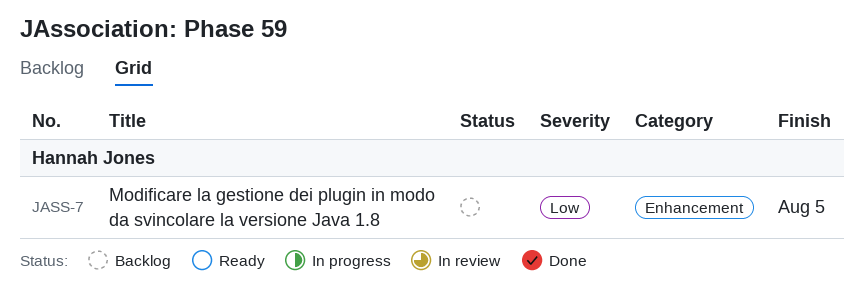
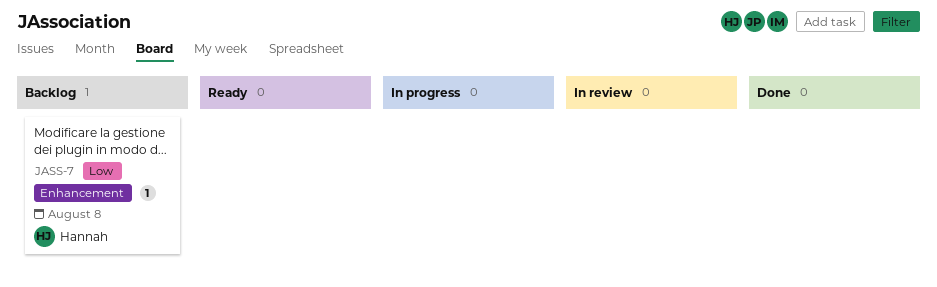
JASS-7, due: Aug 5 -> Aug 8

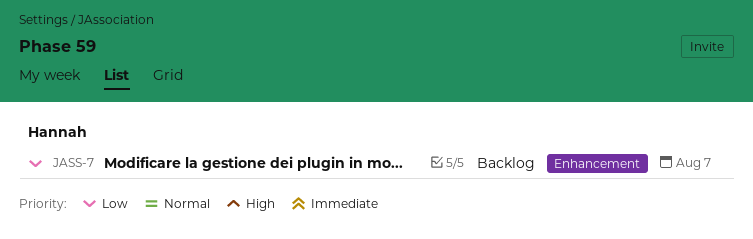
JASS-7, due: Aug 8 -> Aug 7

